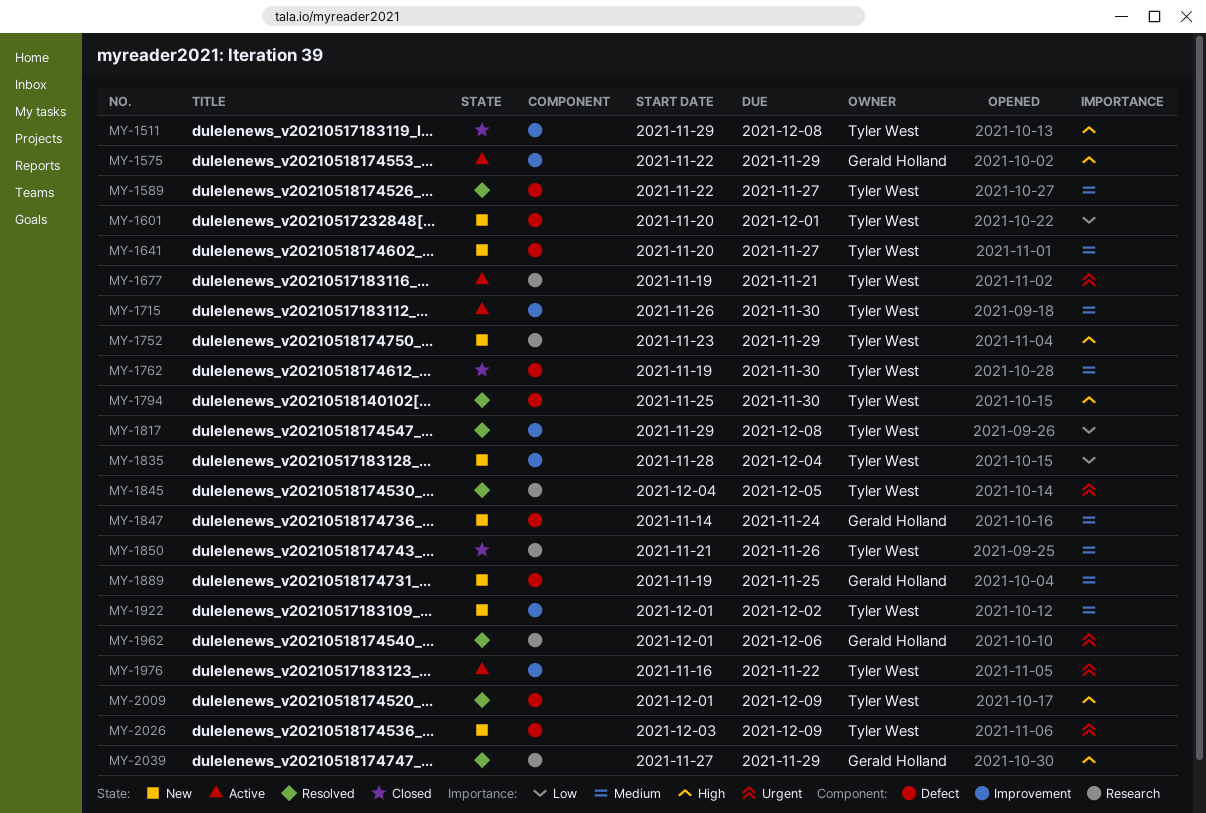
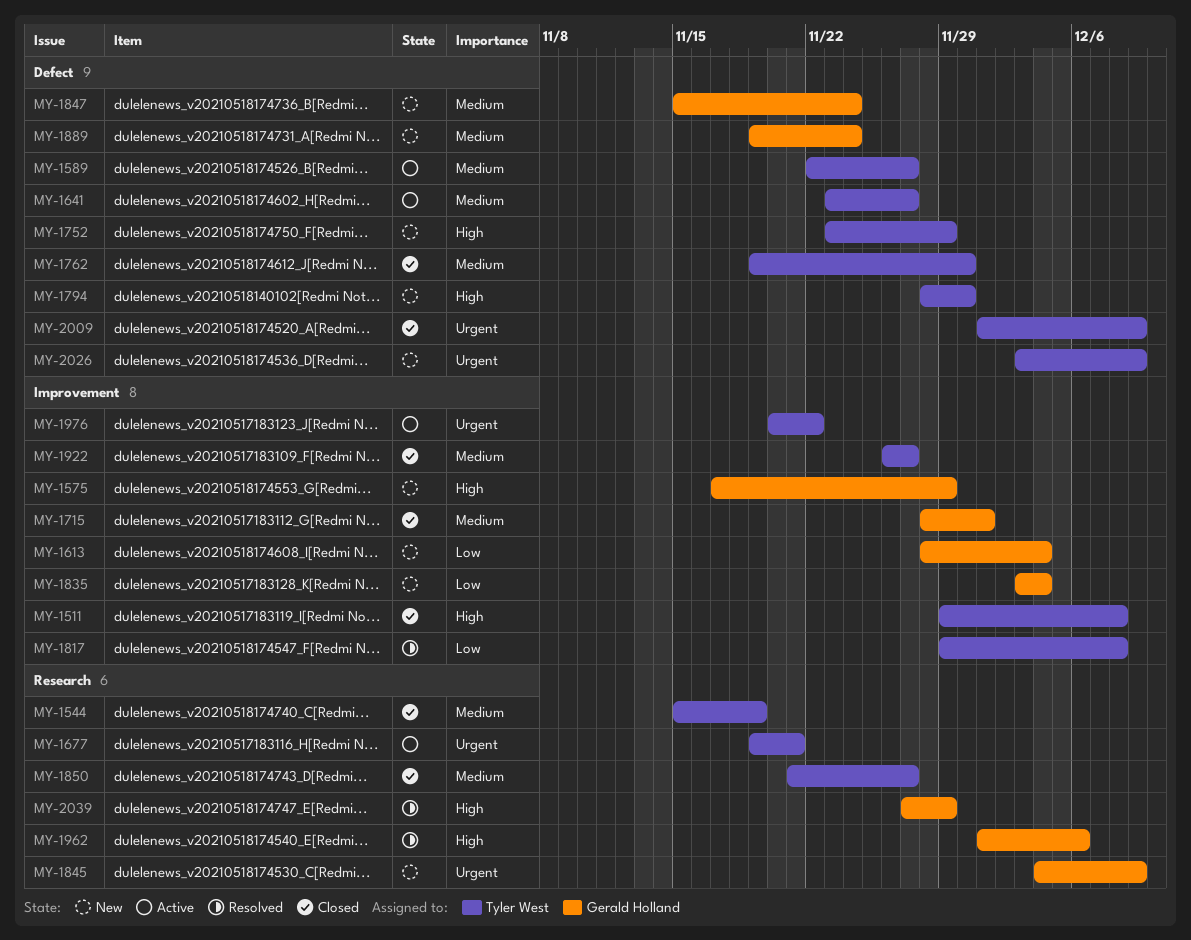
MY-1544: none -> present
MY-1575, status: Active -> New
MY-1575, start: Nov 22 -> Nov 17
MY-1589, status: Resolved -> Active
MY-1601: present -> none
MY-1613: none -> present
MY-1641, status: New -> Active
MY-1641, start: Nov 20 -> Nov 23
MY-1715, status: Active -> Closed
MY-1715, owner: Tyler West -> Gerald Holland
MY-1715, start: Nov 26 -> Nov 28
MY-1715, due: Nov 30 -> Dec 1
MY-1752, label: Research -> Defect
MY-1794, status: Resolved -> New
MY-1794, start: Nov 25 -> Nov 28
MY-1835, owner: Tyler West -> Gerald Holland
MY-1835, start: Nov 28 -> Dec 3
MY-1845, status: Resolved -> New
MY-1845, owner: Tyler West -> Gerald Holland
MY-1845, due: Dec 5 -> Dec 9
MY-1847, start: Nov 14 -> Nov 15
MY-1850, due: Nov 26 -> Nov 27
MY-1889, due: Nov 25 -> Nov 24
MY-1922, status: New -> Closed
MY-1922, start: Dec 1 -> Nov 26
MY-1922, due: Dec 2 -> Nov 27
MY-1962, priority: Urgent -> High
MY-1976, start: Nov 16 -> Nov 20
MY-2009, status: Resolved -> Closed
MY-2009, priority: High -> Urgent

